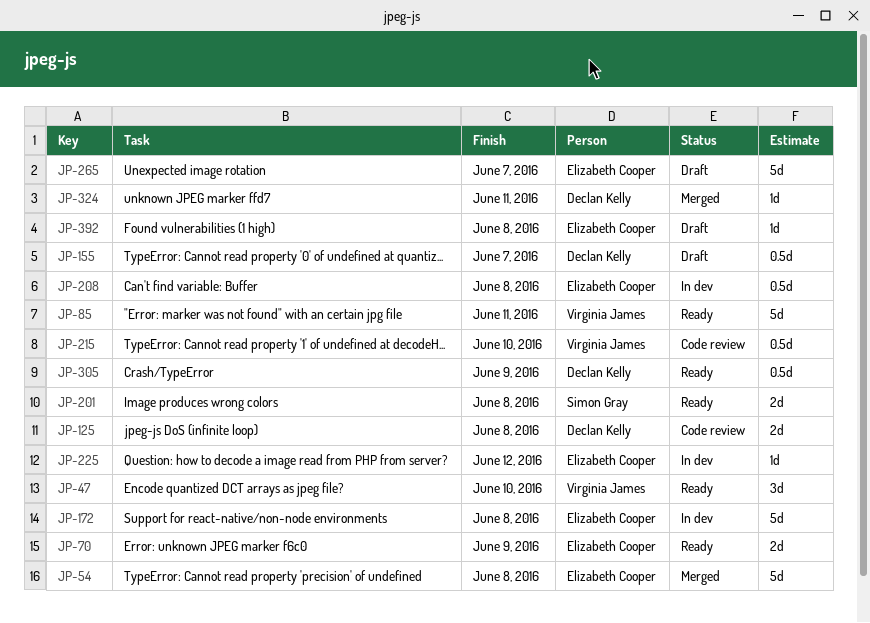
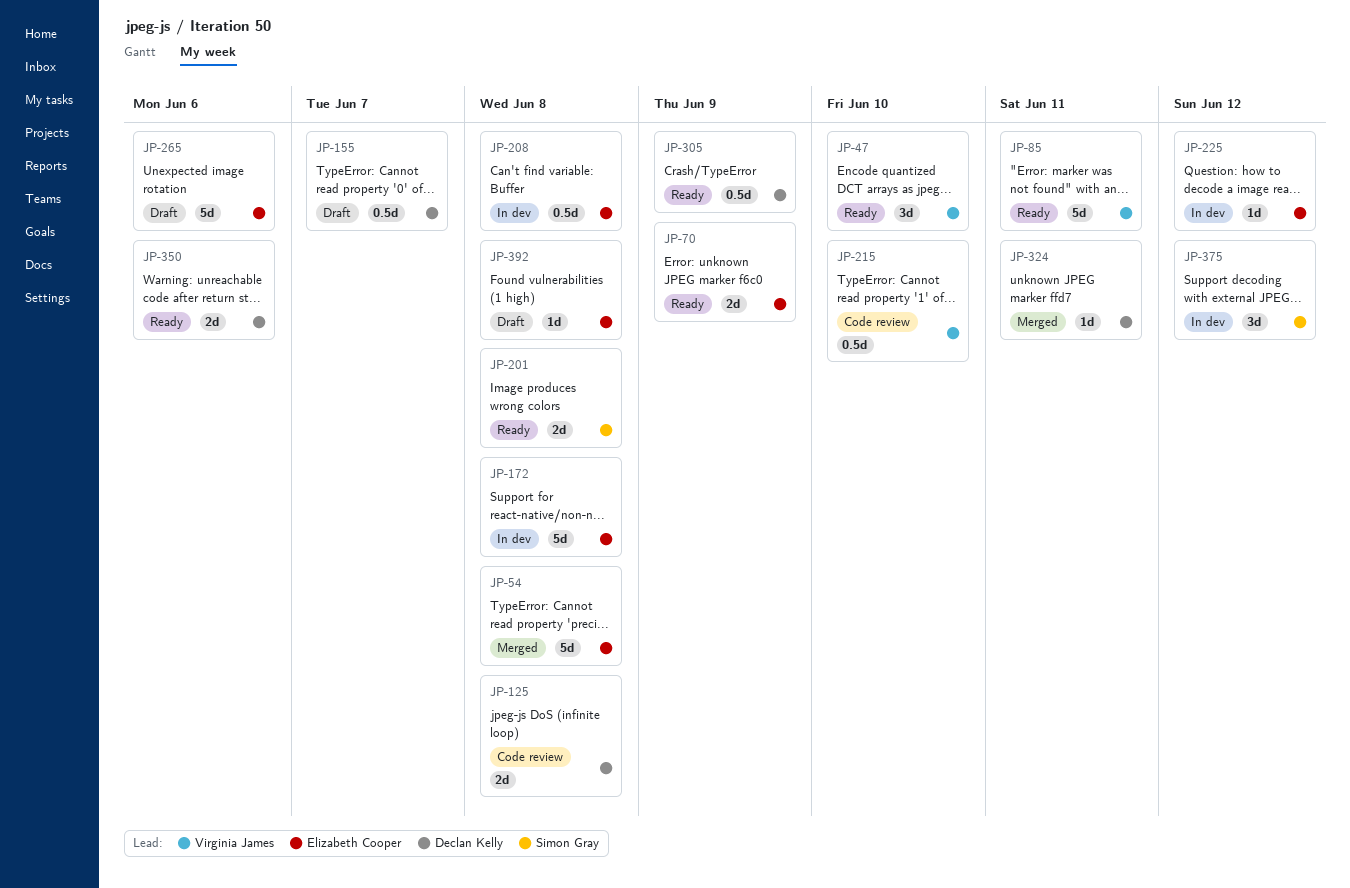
JP-265, due: Jun 7 -> Jun 6
JP-350: none -> present
JP-375: none -> present

